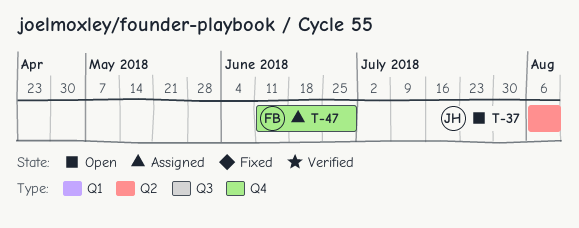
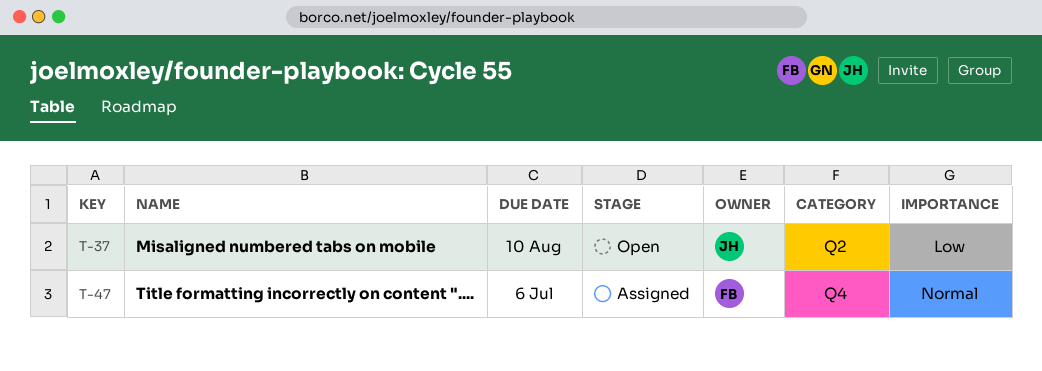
T-47, due: Jun 29 -> Jul 6

